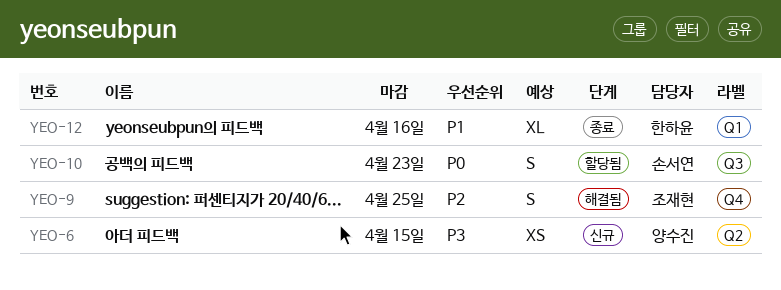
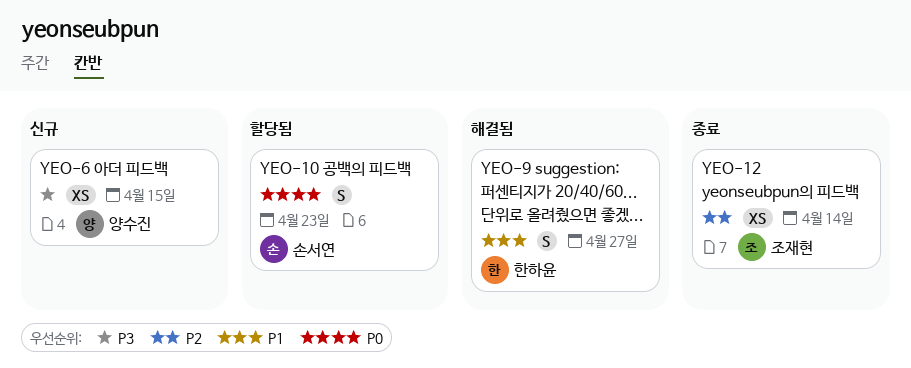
YEO-9, owner: 조재현 -> 한하윤
YEO-9, priority: P2 -> P1
YEO-9, due: Apr 25 -> Apr 27
YEO-12, owner: 한하윤 -> 조재현
YEO-12, priority: P1 -> P2
YEO-12, estimate: XL -> XS
YEO-12, due: Apr 16 -> Apr 14

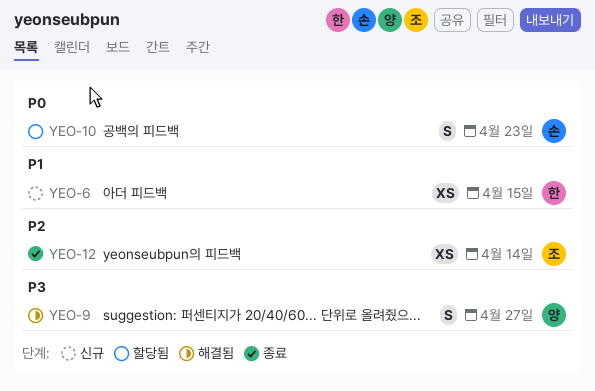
YEO-6, owner: 양수진 -> 한하윤
YEO-6, priority: P3 -> P1
YEO-9, owner: 한하윤 -> 양수진
YEO-9, priority: P1 -> P3

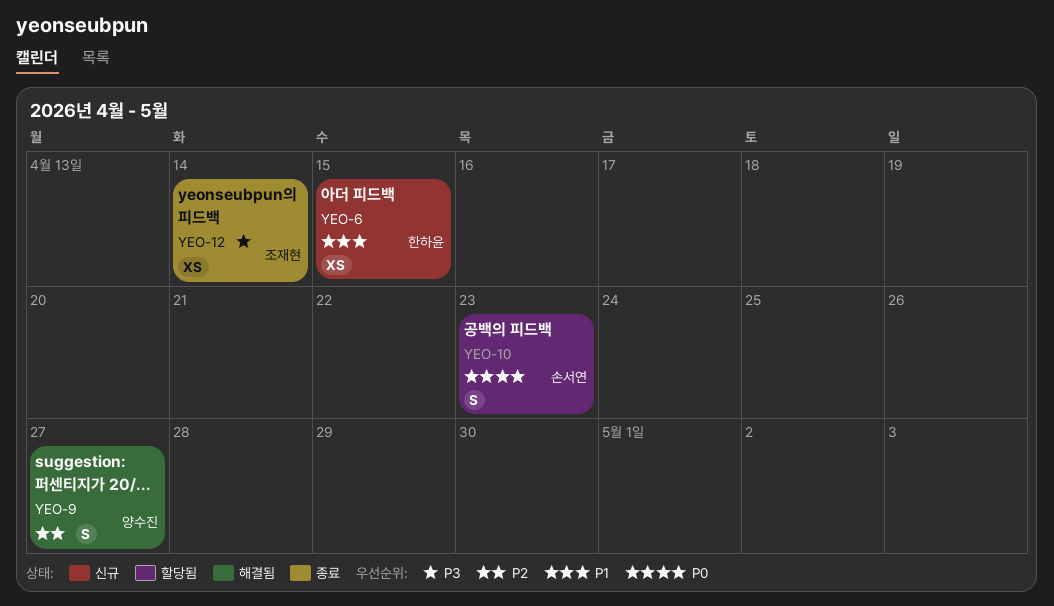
YEO-9, priority: P3 -> P2
YEO-12, priority: P2 -> P3

